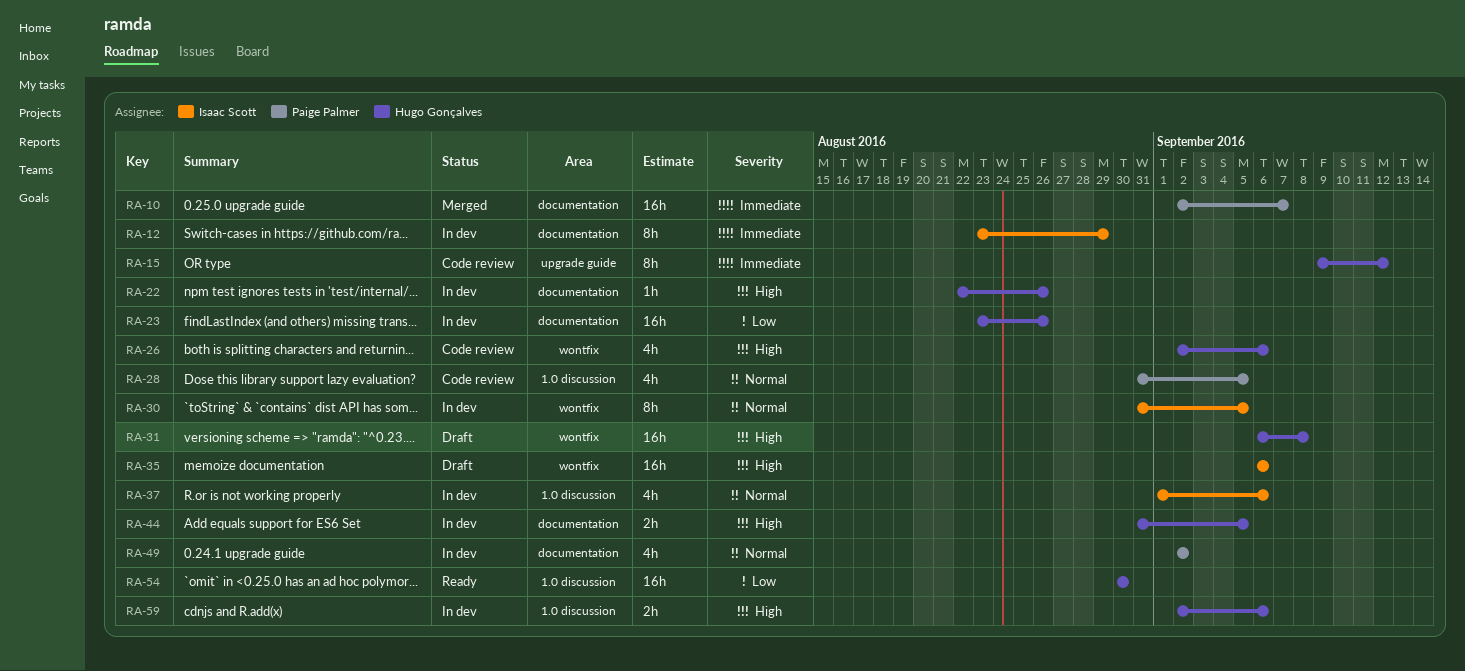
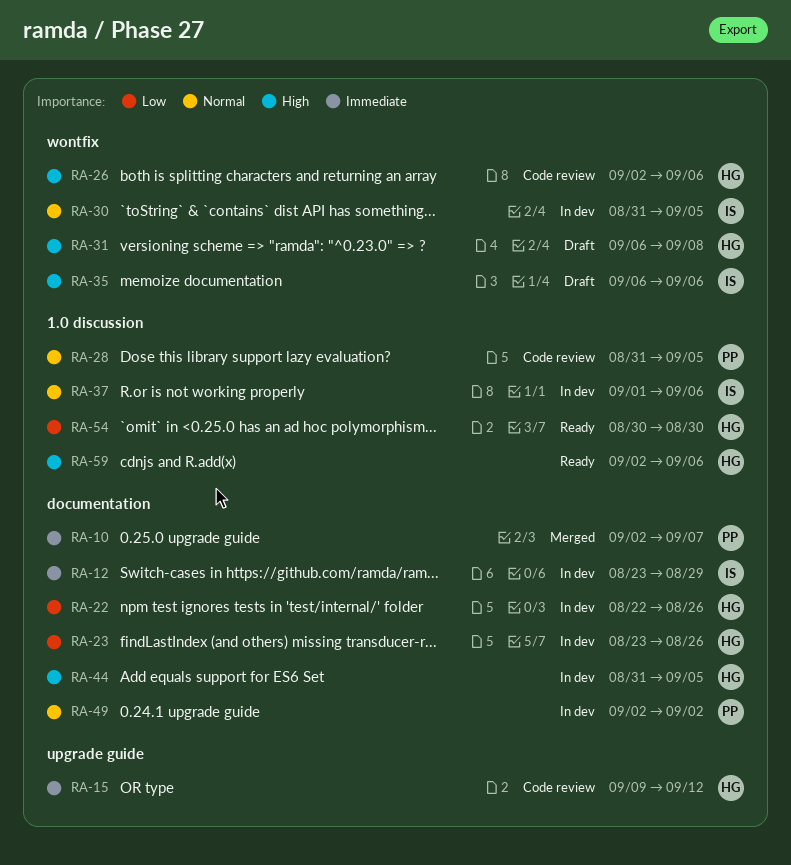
RA-22, priority: High -> Low
RA-59, status: In dev -> Ready

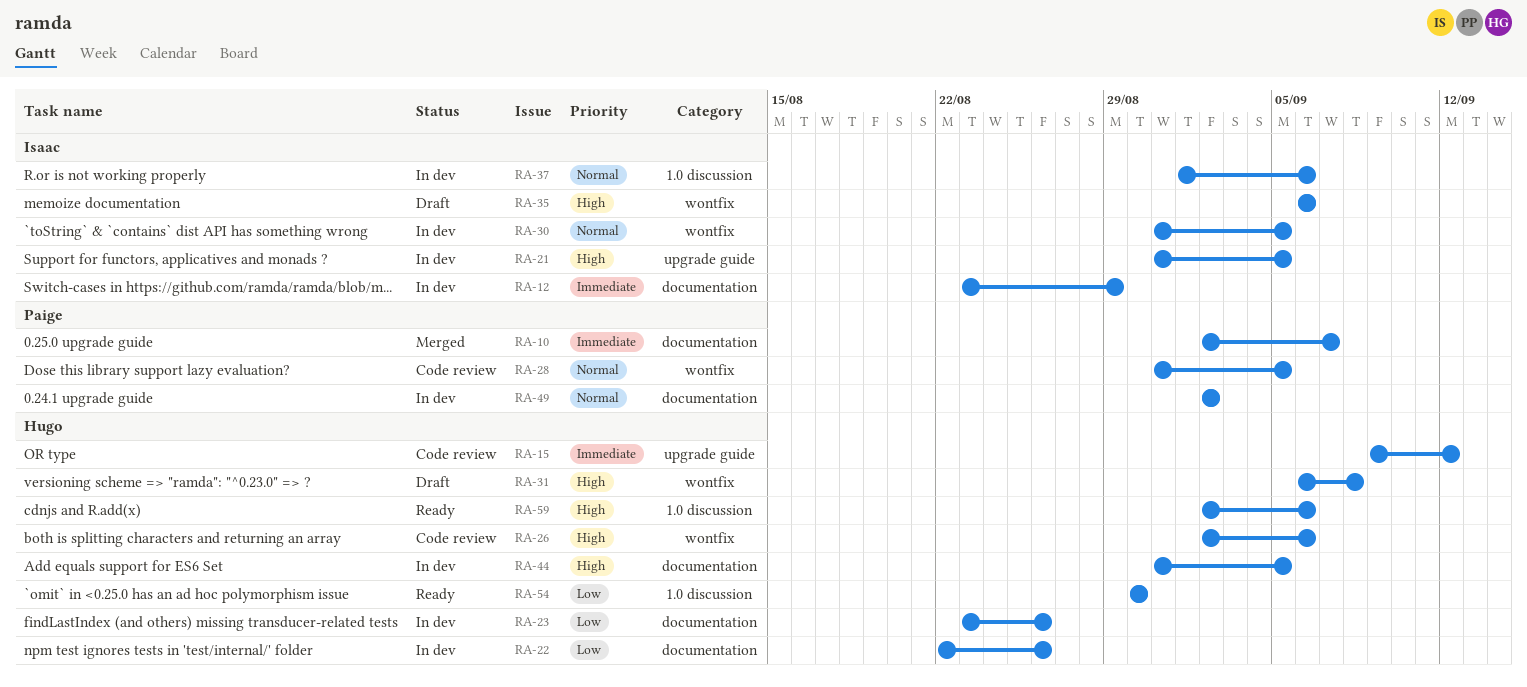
RA-21: none -> present
RA-28, label: 1.0 discussion -> wontfix

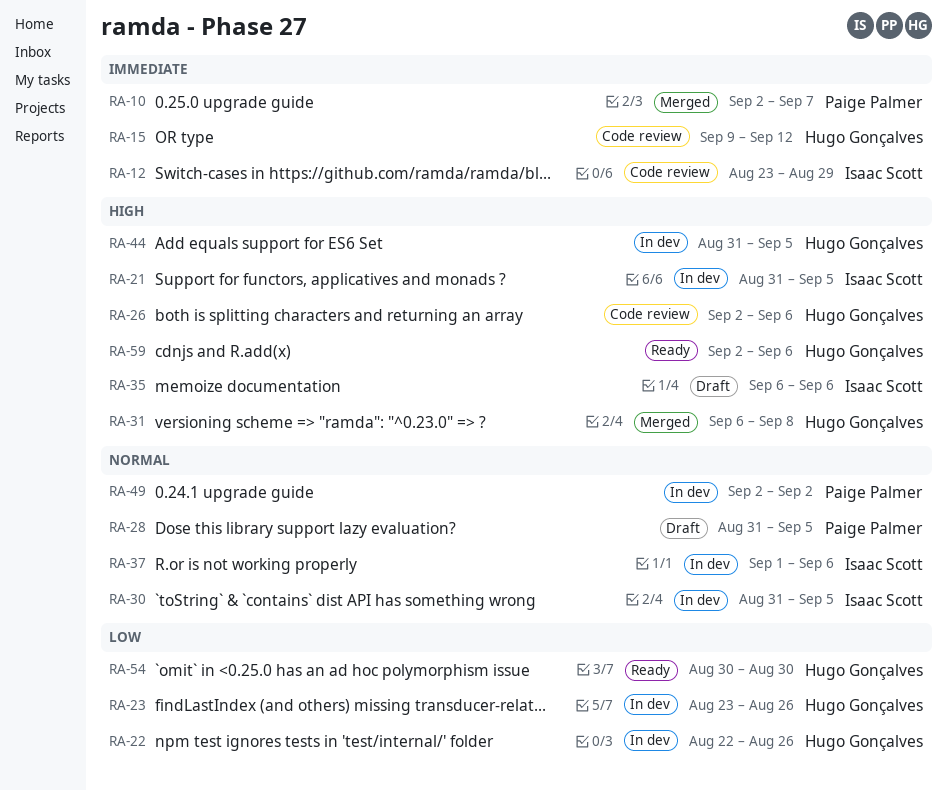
RA-12, status: In dev -> Code review
RA-28, status: Code review -> Draft
RA-31, status: Draft -> Merged

